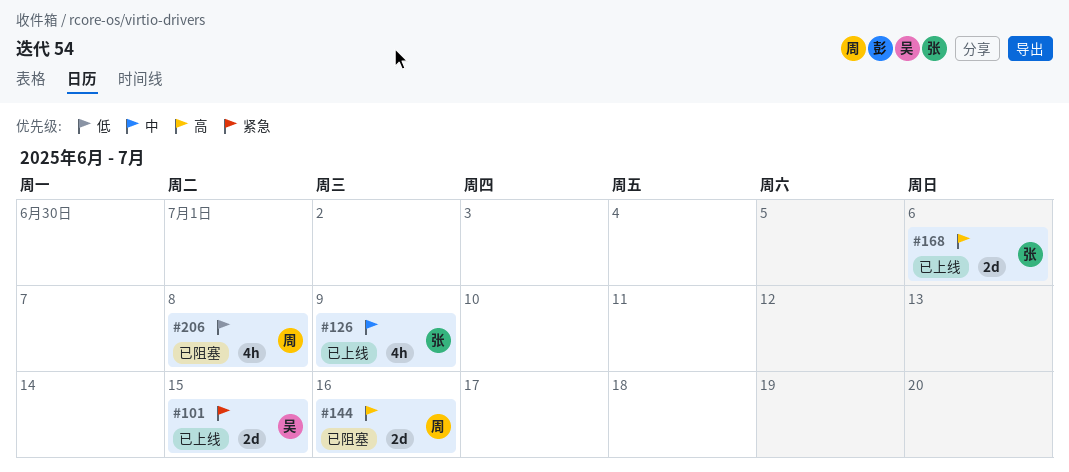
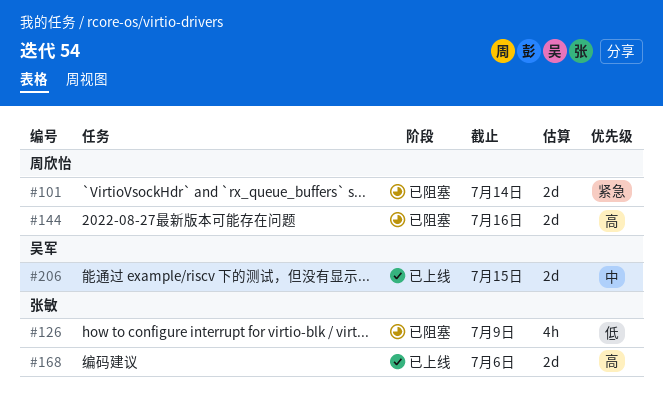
#101, status: 已上线 -> 已阻塞
#101, owner: 吴军 -> 周欣怡
#101, due: Jul 15 -> Jul 14
#126, status: 已上线 -> 已阻塞
#126, priority: 中 -> 低
#206, status: 已阻塞 -> 已上线
#206, owner: 周欣怡 -> 吴军
#206, priority: 低 -> 中
#206, estimate: 4h -> 2d
#206, due: Jul 8 -> Jul 15

